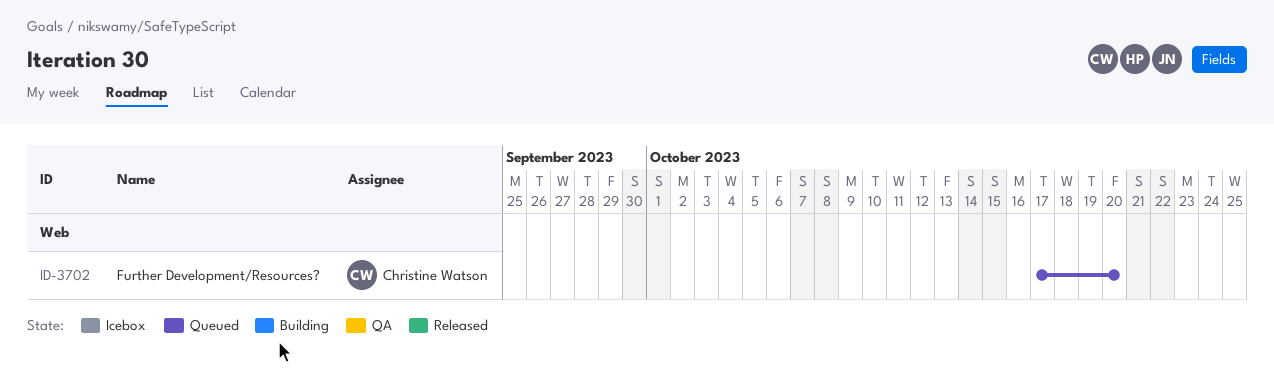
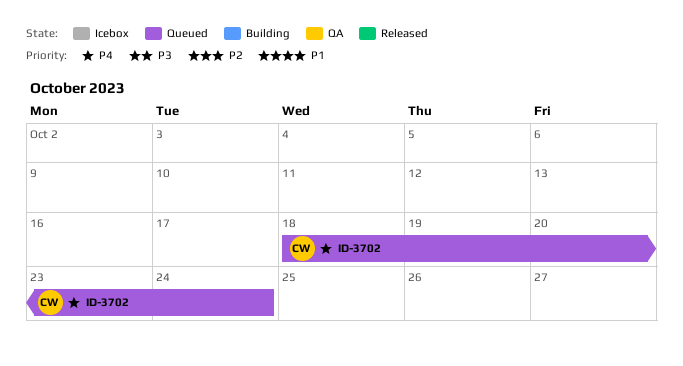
ID-3702, start: Oct 17 -> Oct 18
ID-3702, due: Oct 20 -> Oct 24

